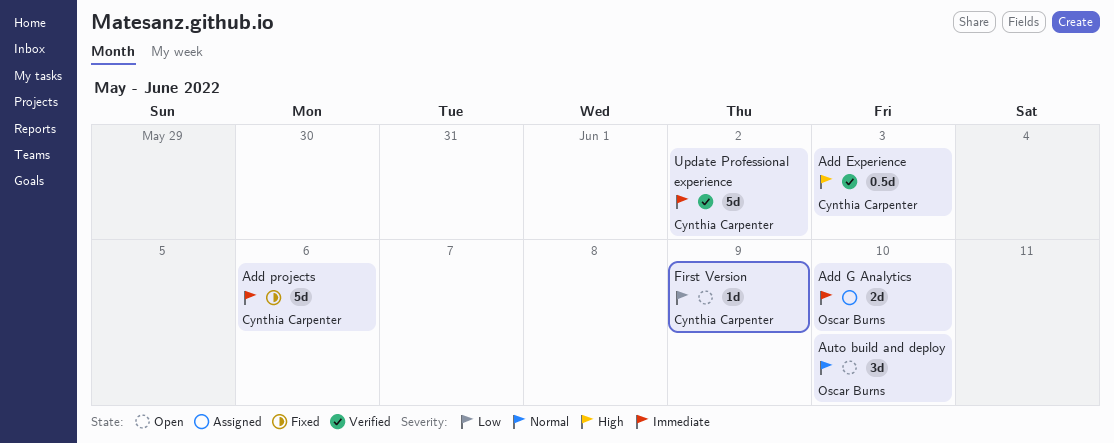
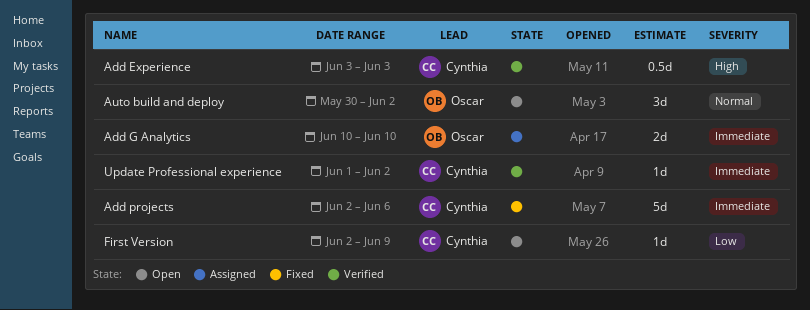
Auto build and deploy, due: Jun 10 -> Jun 2
Update Professional experience, estimate: 5d -> 1d

